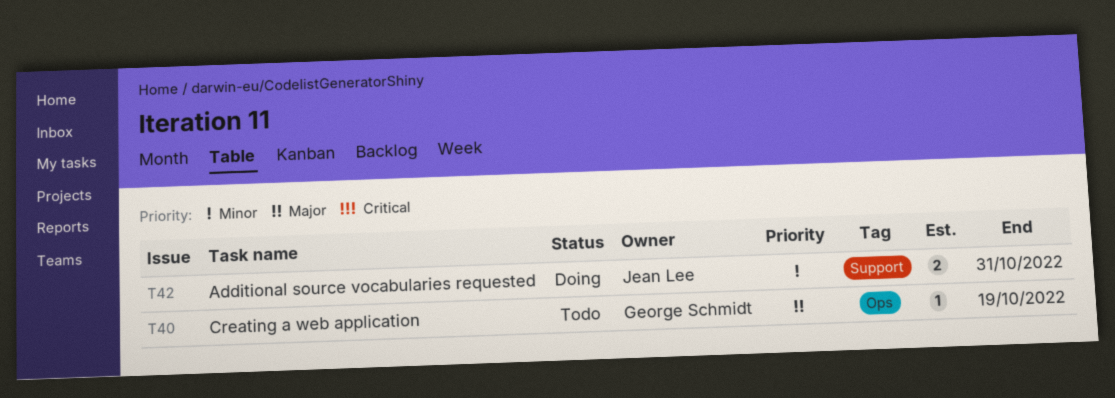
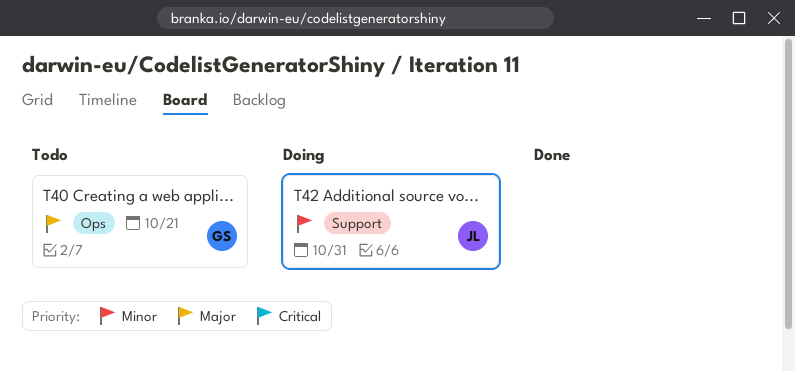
T40, due: Oct 19 -> Oct 21

